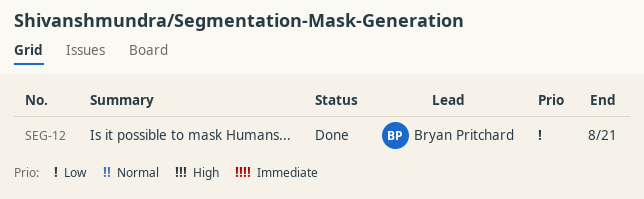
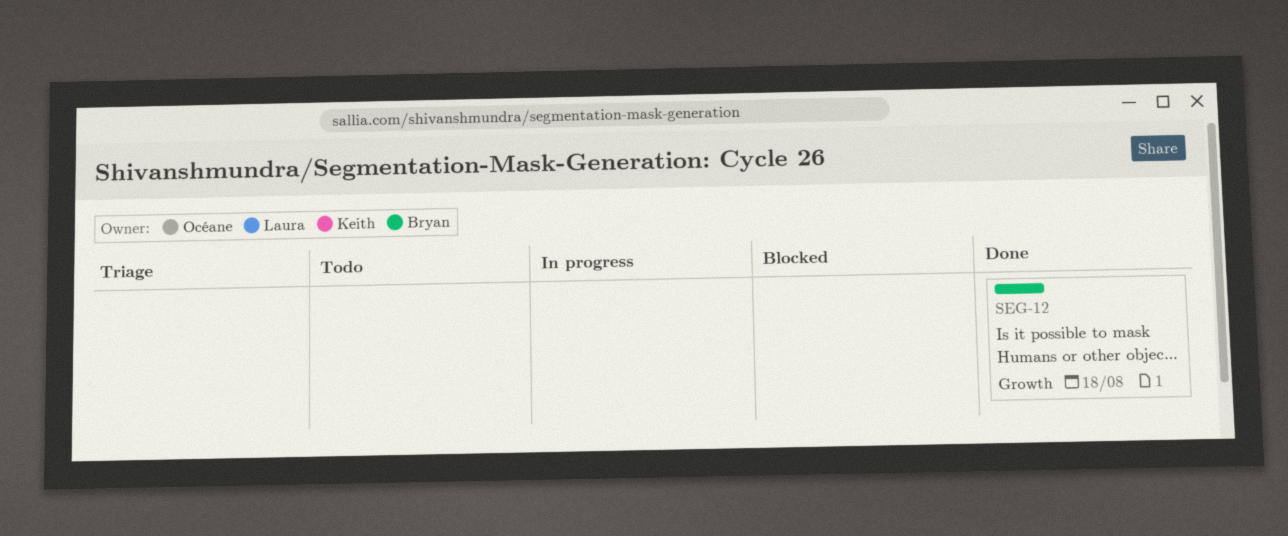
SEG-12, due: Aug 21 -> Aug 18

